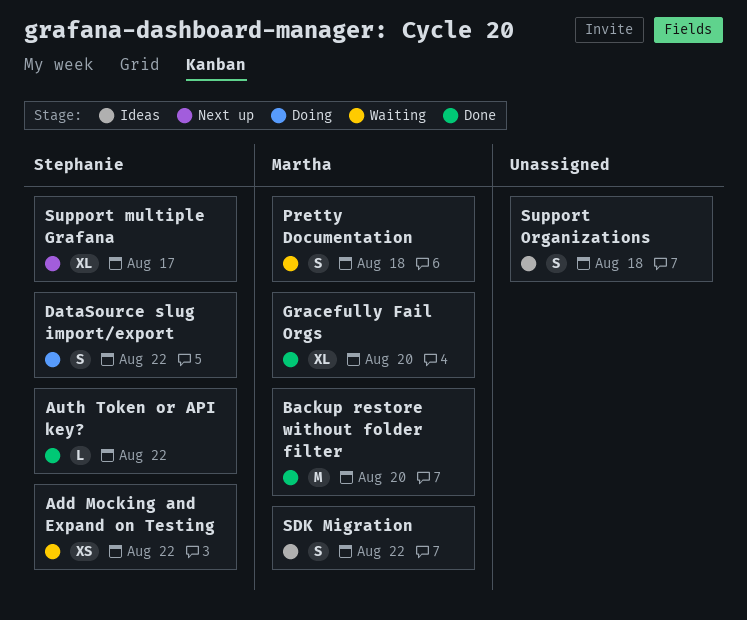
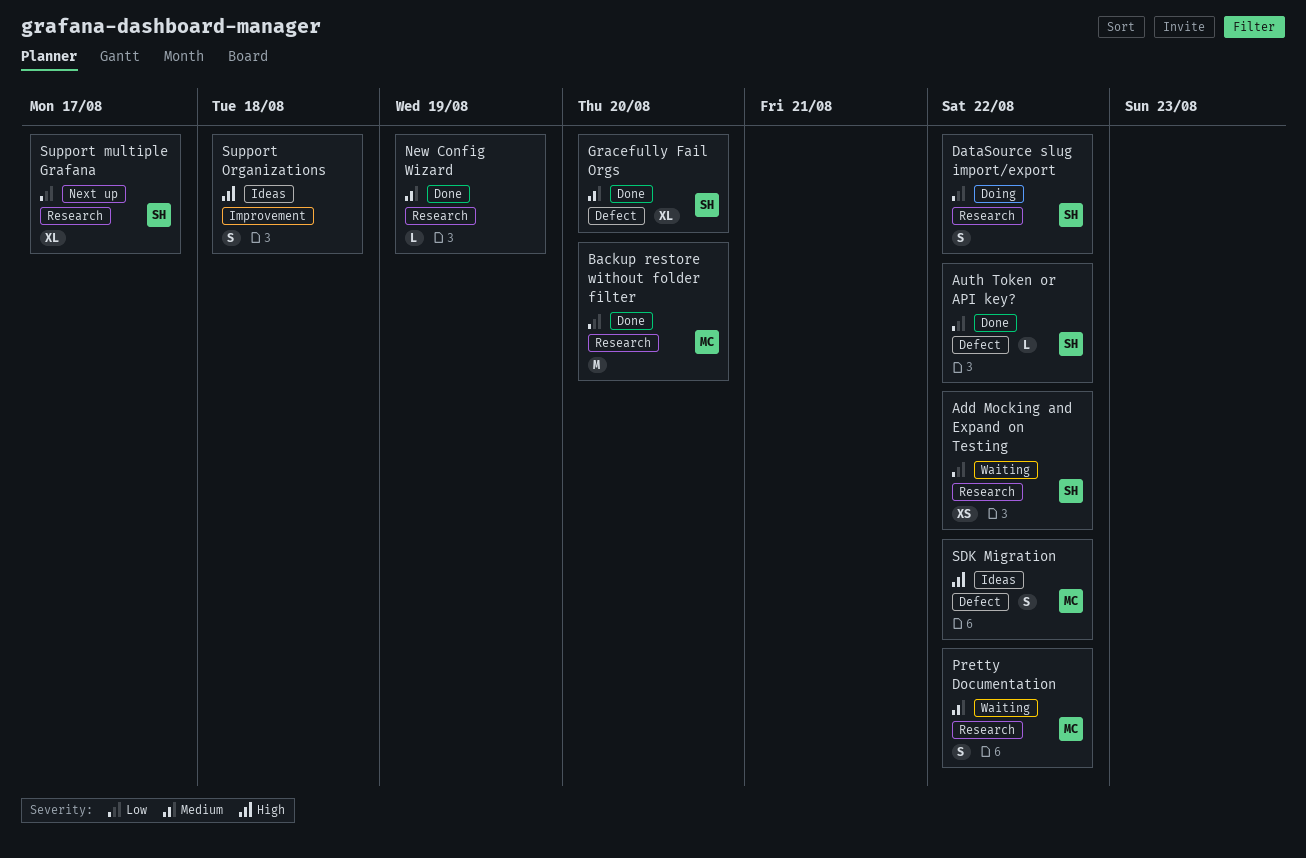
Gracefully Fail Orgs, owner: Martha -> Stephanie
New Config Wizard: none -> present
Pretty Documentation, due: Aug 18 -> Aug 22

